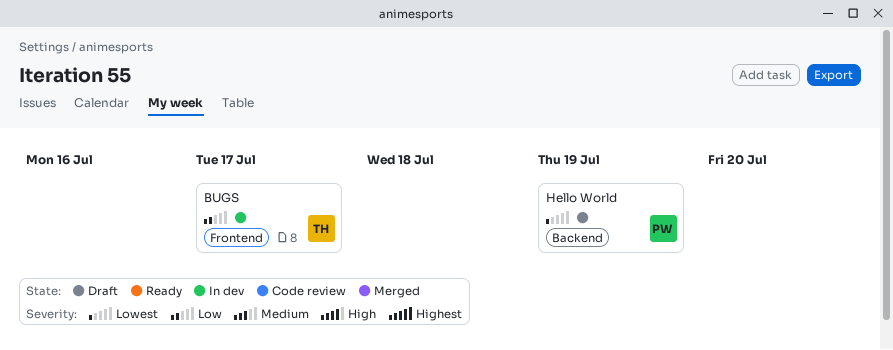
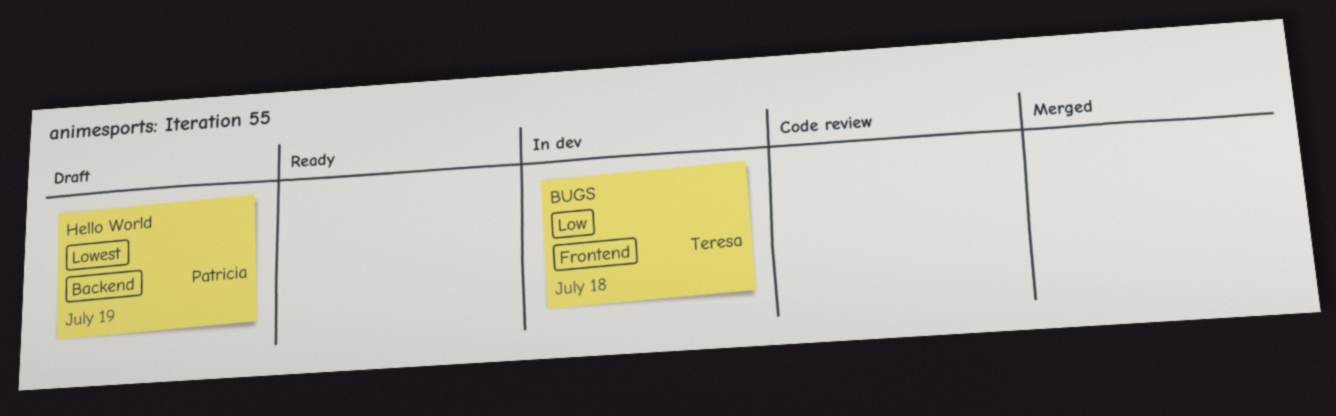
BUGS, due: Jul 17 -> Jul 18

